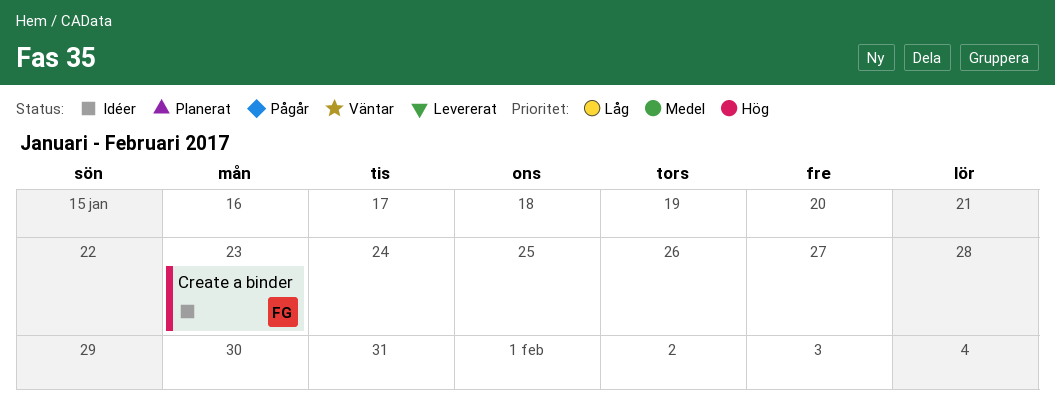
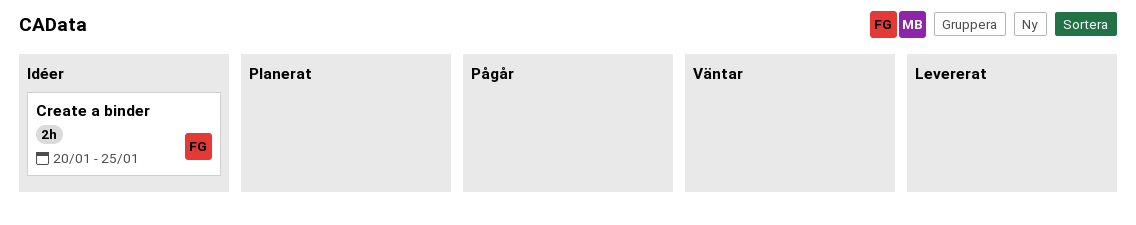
Create a binder, due: Jan 23 -> Jan 25

